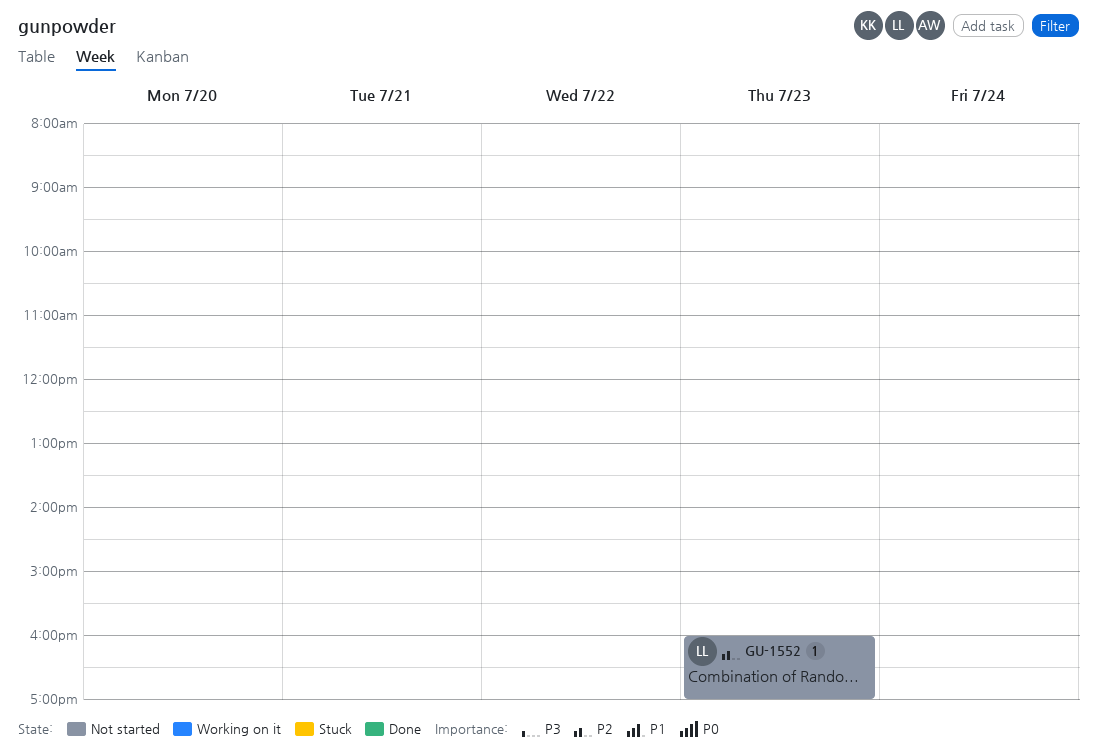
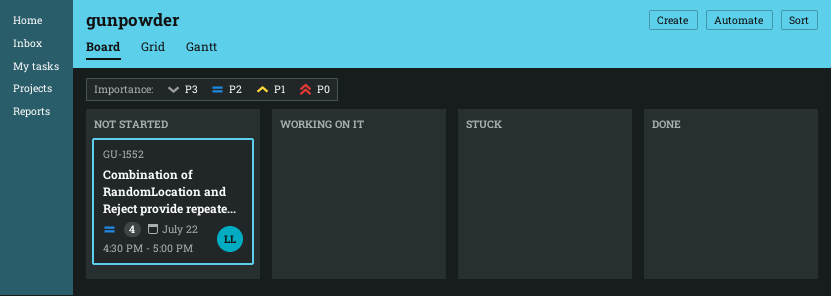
GU-1552, estimate: 1 -> 4
GU-1552, day: Jul 23 -> Jul 22
GU-1552, begins: 16:00 -> 16:30

